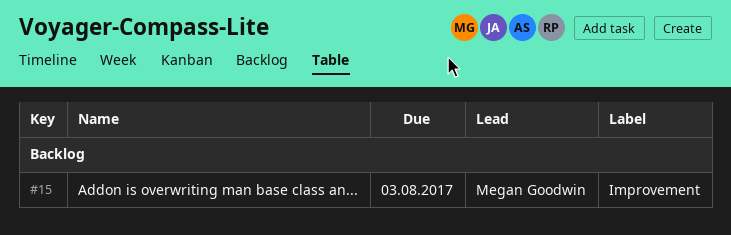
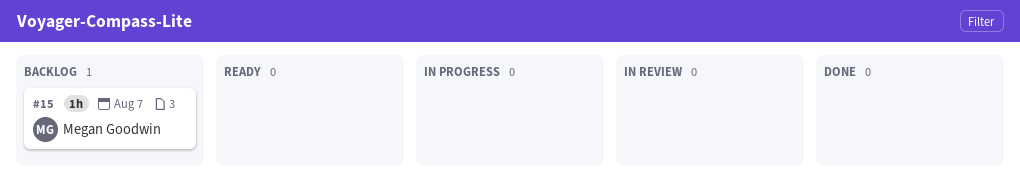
#15, due: Aug 3 -> Aug 7

